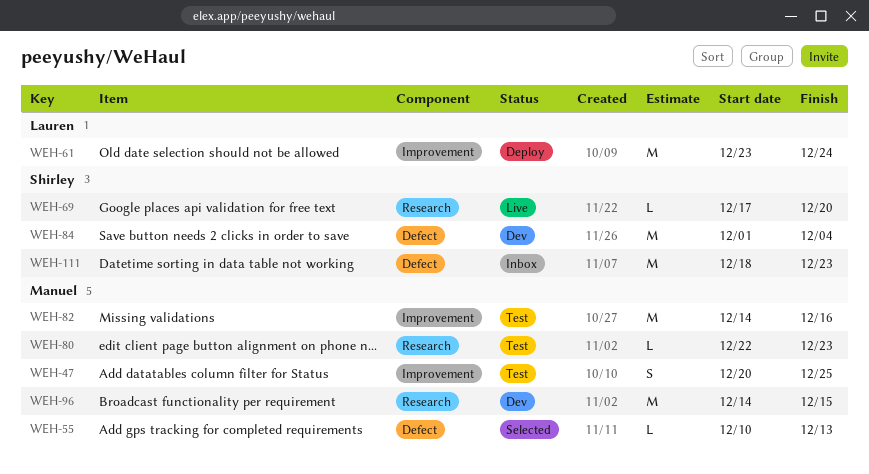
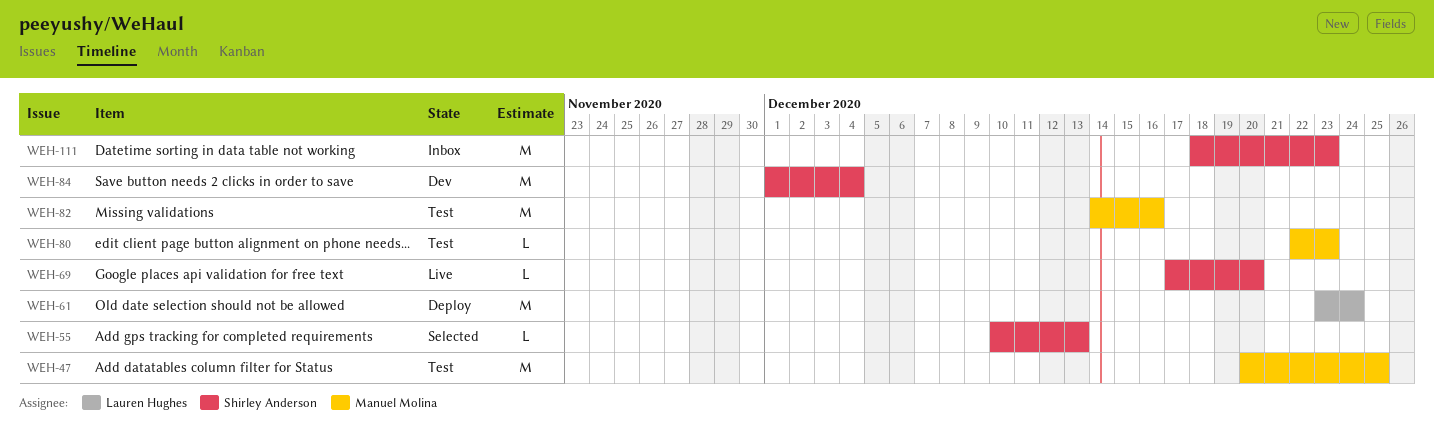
WEH-47, estimate: S -> M
WEH-55, owner: Manuel Molina -> Shirley Anderson
WEH-96: present -> none

